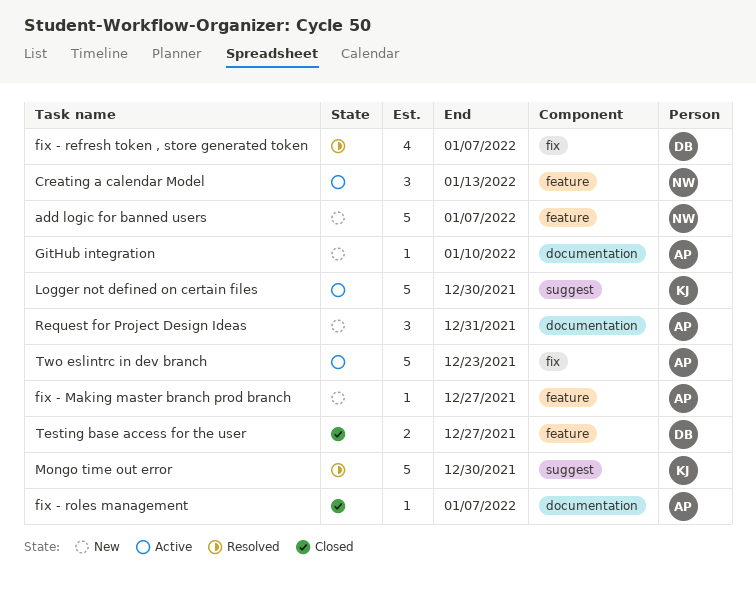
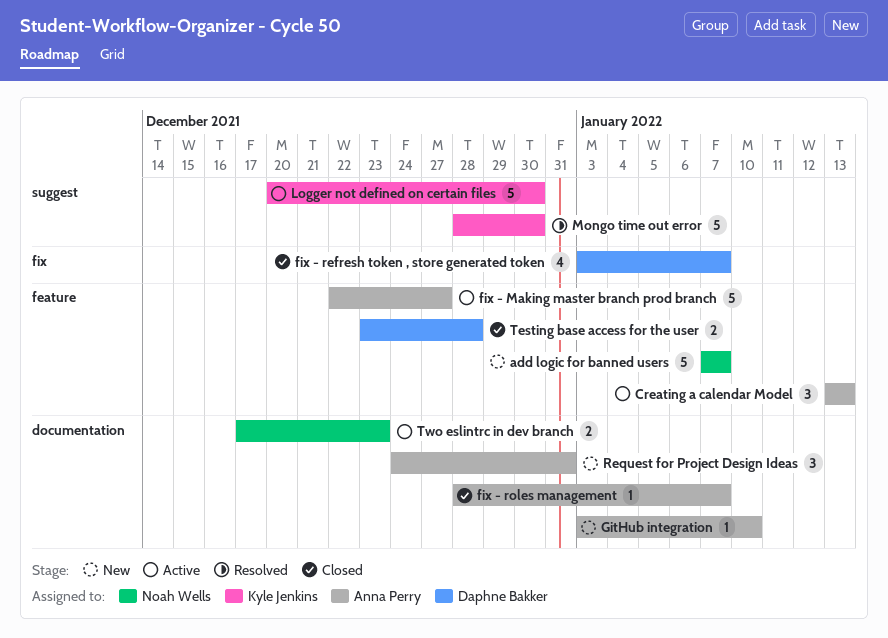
Creating a calendar Model, owner: Noah Wells -> Anna Perry
fix - Making master branch prod branch, status: New -> Active
fix - Making master branch prod branch, estimate: 1 -> 5
fix - refresh token , store generated token, status: Resolved -> Closed
Testing base access for the user, due: Dec 27 -> Dec 28
Two eslintrc in dev branch, owner: Anna Perry -> Noah Wells
Two eslintrc in dev branch, label: fix -> documentation
Two eslintrc in dev branch, estimate: 5 -> 2

